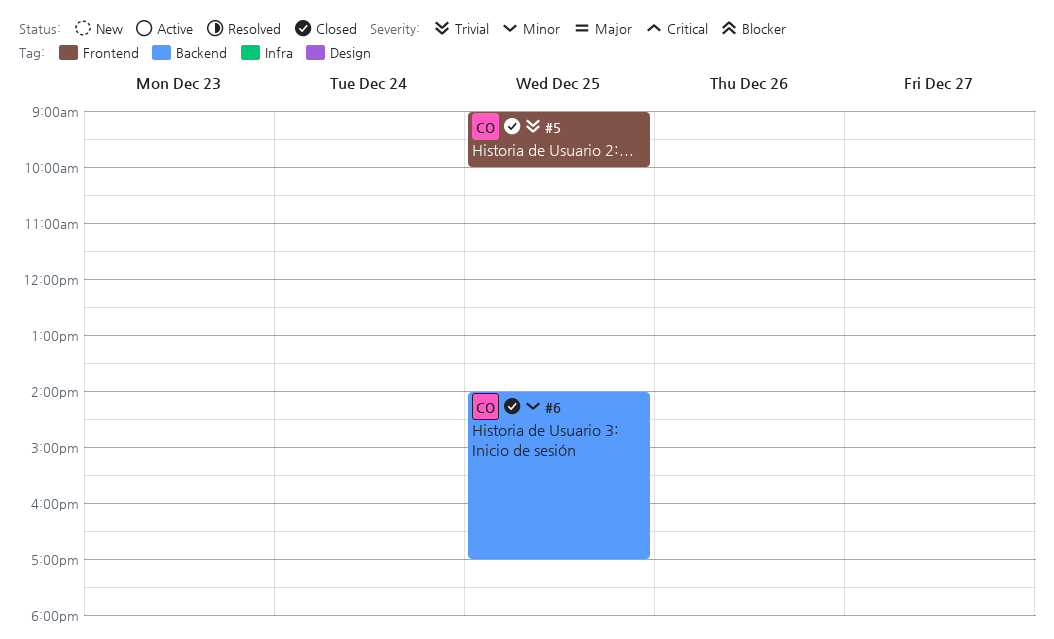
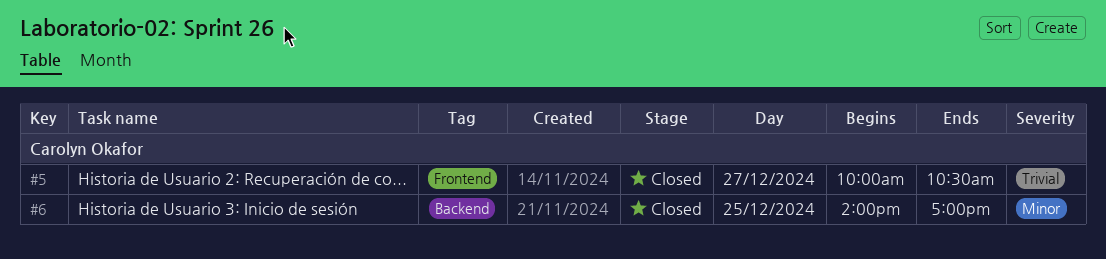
#5, day: Dec 25 -> Dec 27
#5, begins: 09:00 -> 10:00
#5, ends: 10:00 -> 10:30

